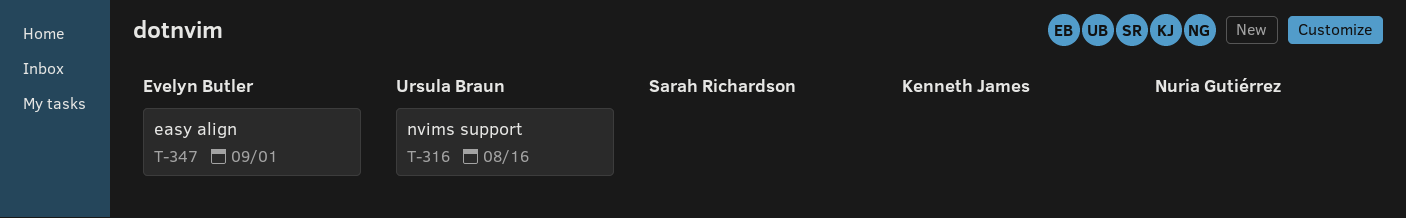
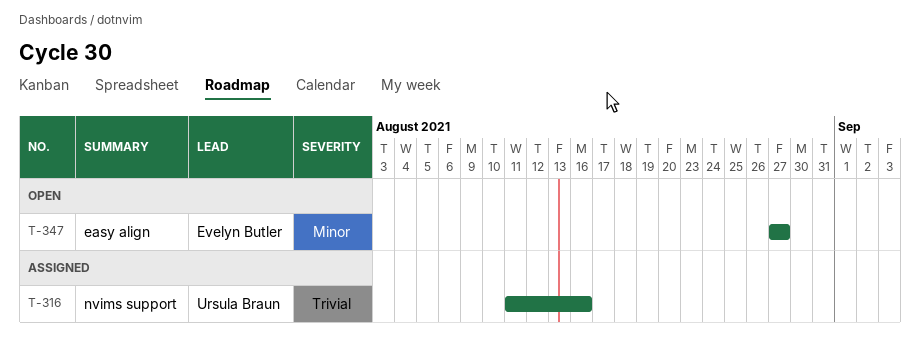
T-347, due: Sep 1 -> Aug 27

